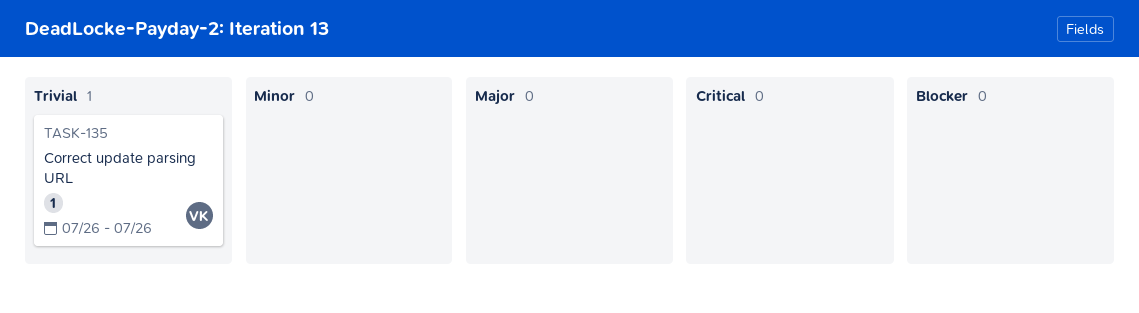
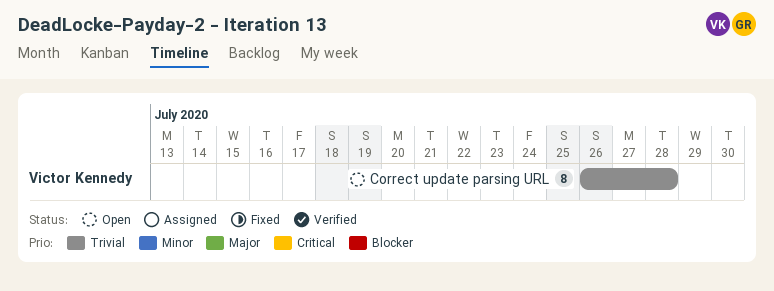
Correct update parsing URL, estimate: 1 -> 8
Correct update parsing URL, due: Jul 26 -> Jul 28

